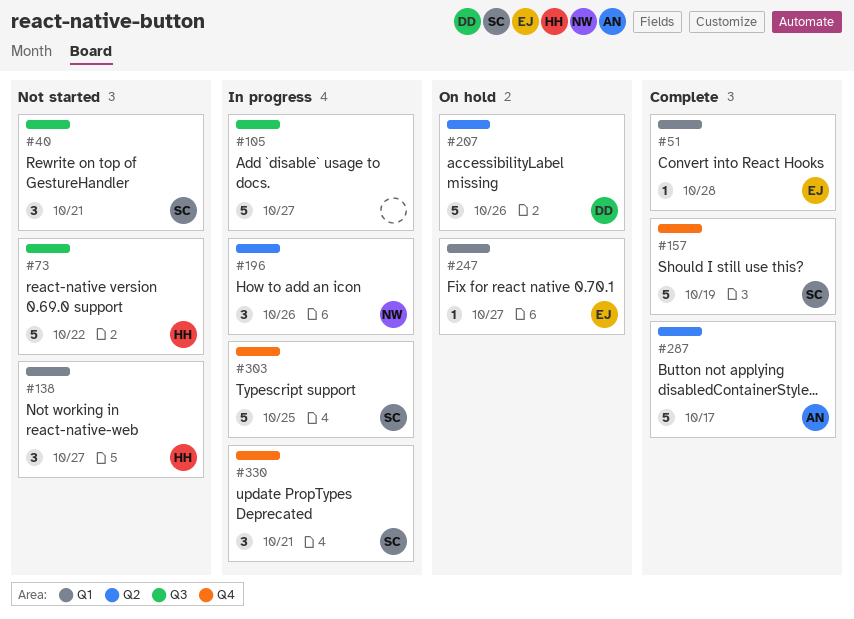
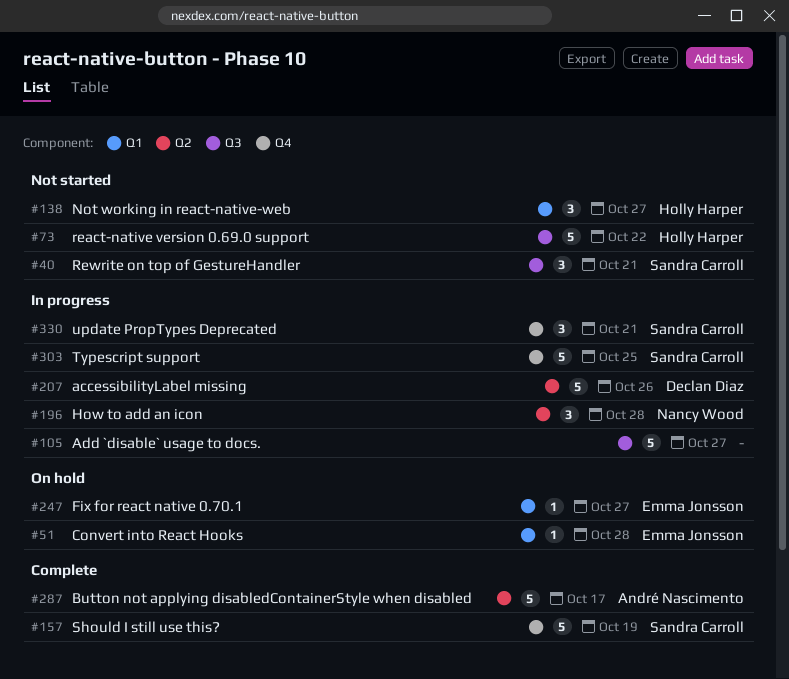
#51, status: Complete -> On hold
#196, due: Oct 26 -> Oct 28
#207, status: On hold -> In progress

